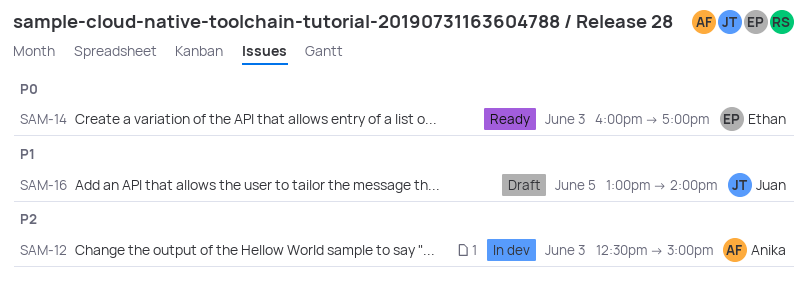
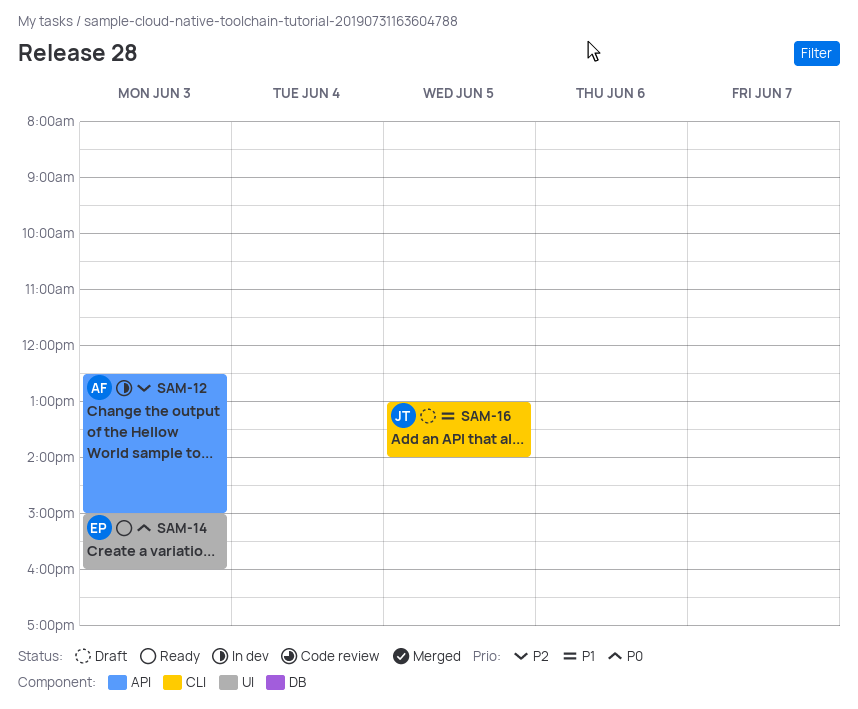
SAM-14, begins: 16:00 -> 15:00
SAM-14, ends: 17:00 -> 16:00

